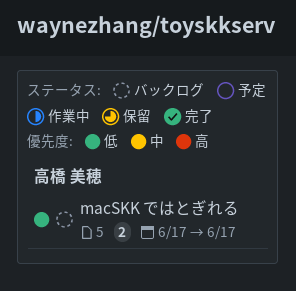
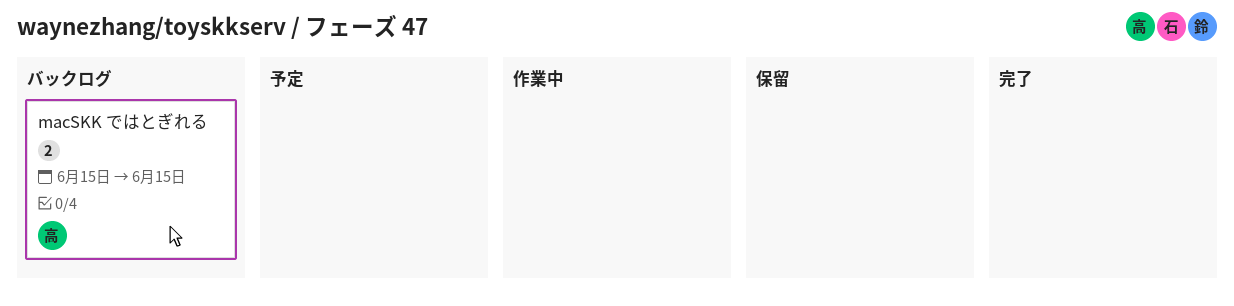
macSKK ではとぎれる, start: Jun 17 -> Jun 15
macSKK ではとぎれる, due: Jun 17 -> Jun 15

